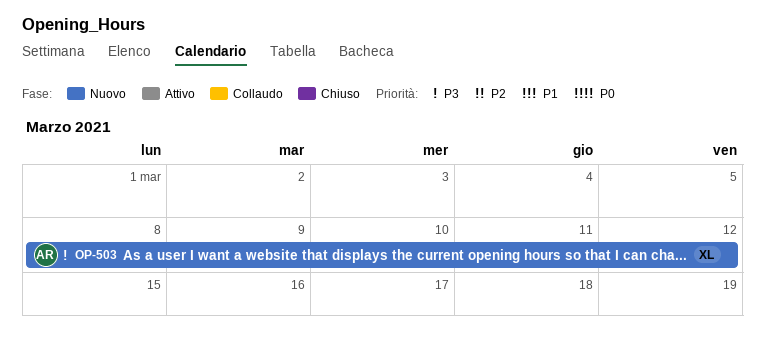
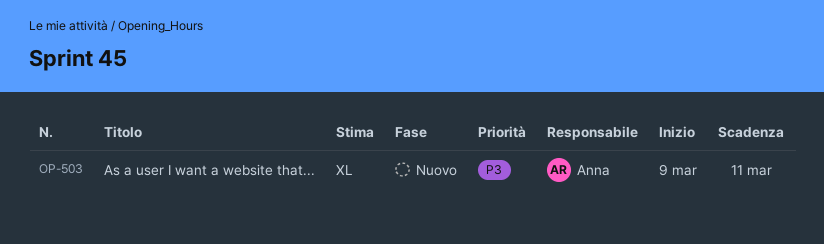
OP-503, start: Mar 8 -> Mar 9
OP-503, due: Mar 12 -> Mar 11

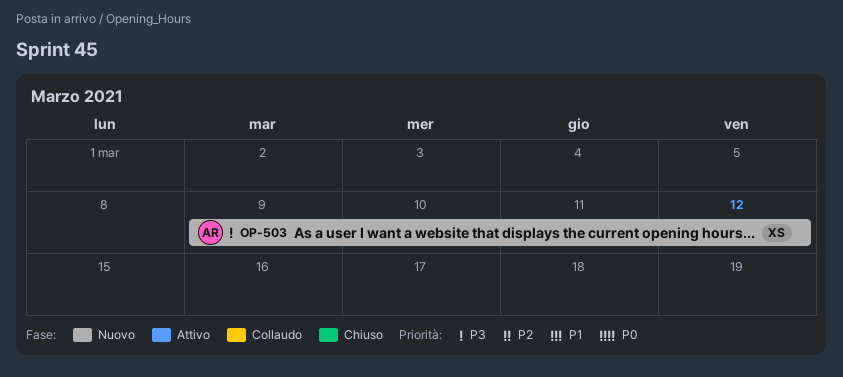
OP-503, estimate: XL -> XS
OP-503, due: Mar 11 -> Mar 12

